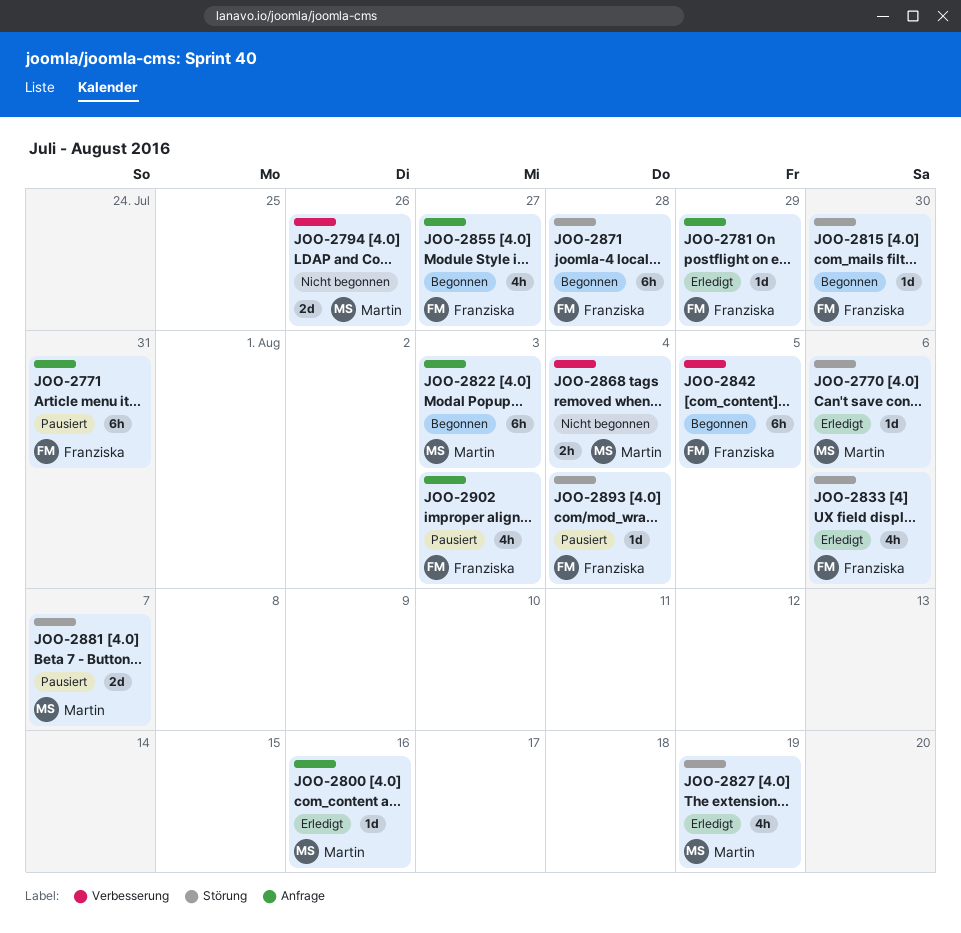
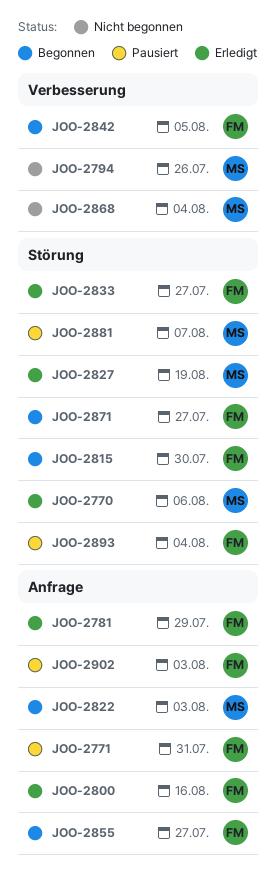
JOO-2800, owner: Martin -> Franziska
JOO-2833, due: Aug 6 -> Jul 27
JOO-2871, due: Jul 28 -> Jul 27

